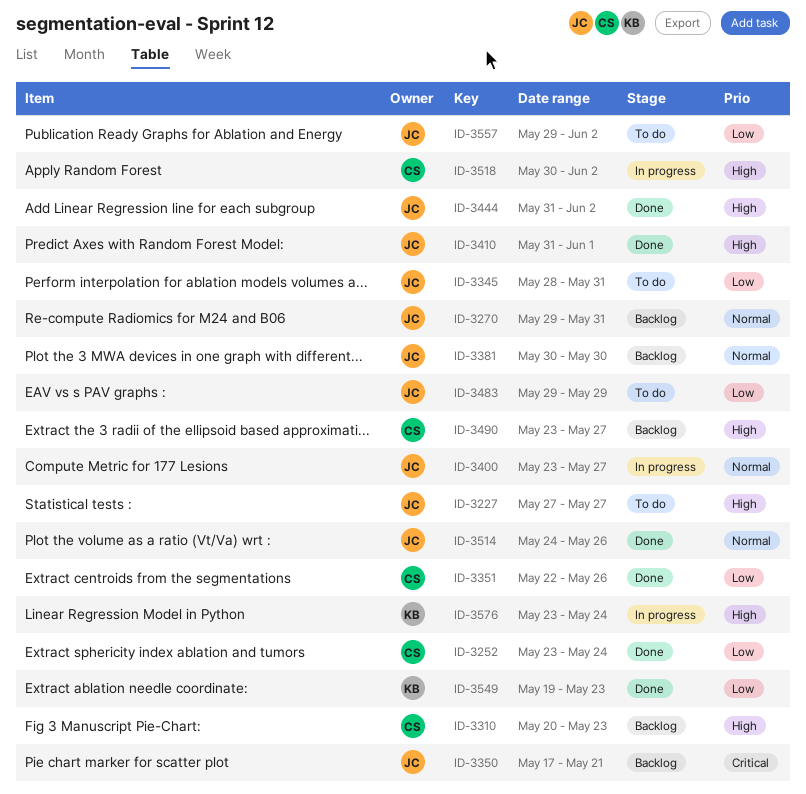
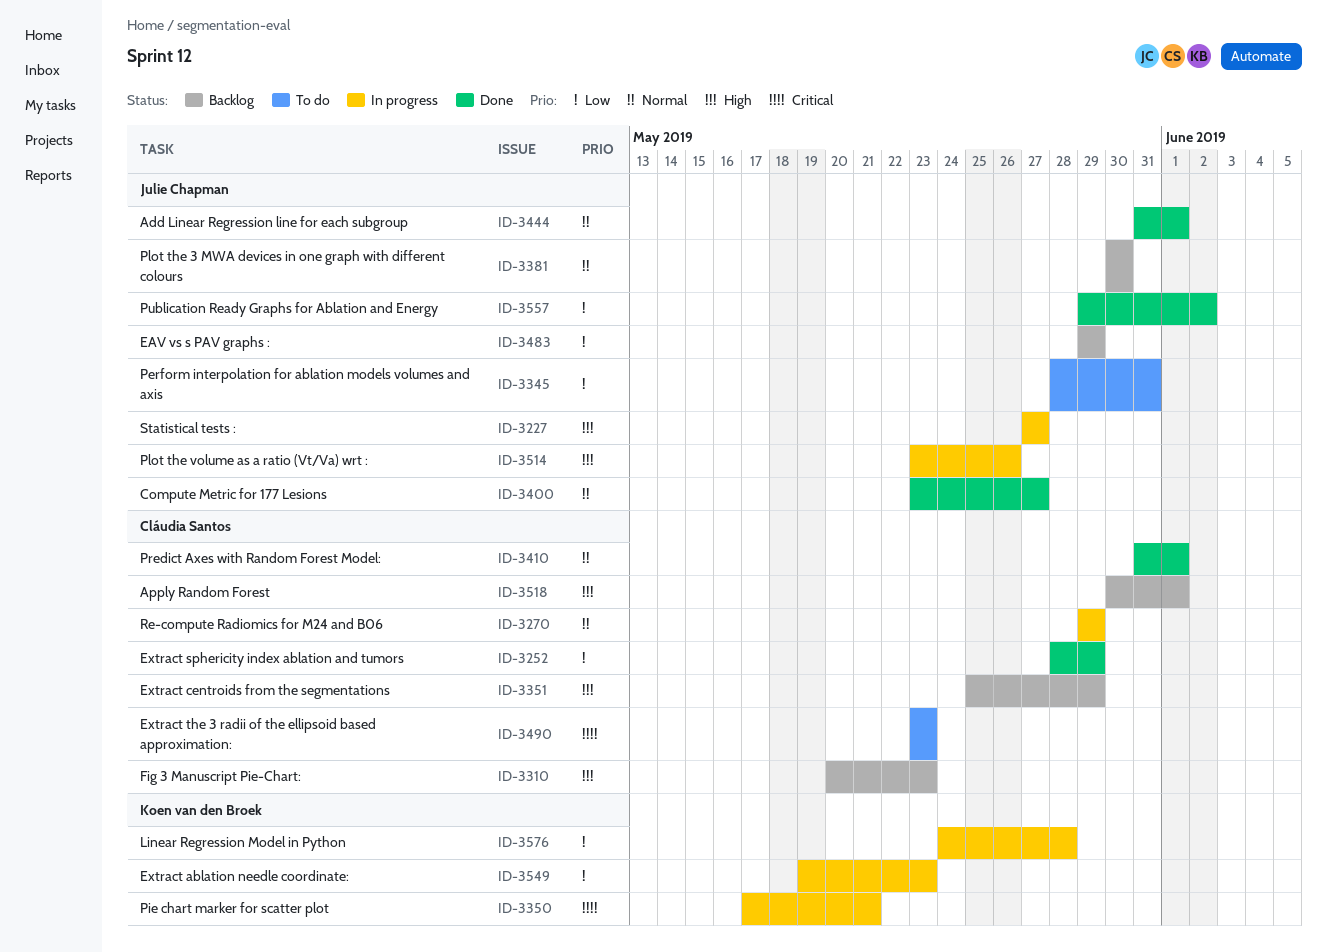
ID-3227, status: To do -> In progress
ID-3252, start: May 23 -> May 28
ID-3252, due: May 24 -> May 29
ID-3270, status: Backlog -> In progress
ID-3270, owner: Julie Chapman -> Cláudia Santos
ID-3270, due: May 31 -> May 29
ID-3350, status: Backlog -> In progress
ID-3350, owner: Julie Chapman -> Koen van den Broek
ID-3351, status: Done -> Backlog
ID-3351, priority: Low -> High
ID-3351, start: May 22 -> May 25
ID-3351, due: May 26 -> May 29
ID-3400, status: In progress -> Done
ID-3410, owner: Julie Chapman -> Cláudia Santos
ID-3410, priority: High -> Normal
ID-3444, priority: High -> Normal
ID-3444, due: Jun 2 -> Jun 1
ID-3483, status: To do -> Backlog
ID-3490, status: Backlog -> To do
ID-3490, priority: High -> Critical
ID-3490, due: May 27 -> May 23
ID-3514, status: Done -> In progress
ID-3514, priority: Normal -> High
ID-3514, start: May 24 -> May 23
ID-3518, status: In progress -> Backlog
ID-3518, due: Jun 2 -> Jun 1
ID-3549, status: Done -> In progress
ID-3557, status: To do -> Done
ID-3576, priority: High -> Low
ID-3576, start: May 23 -> May 24
ID-3576, due: May 24 -> May 28

